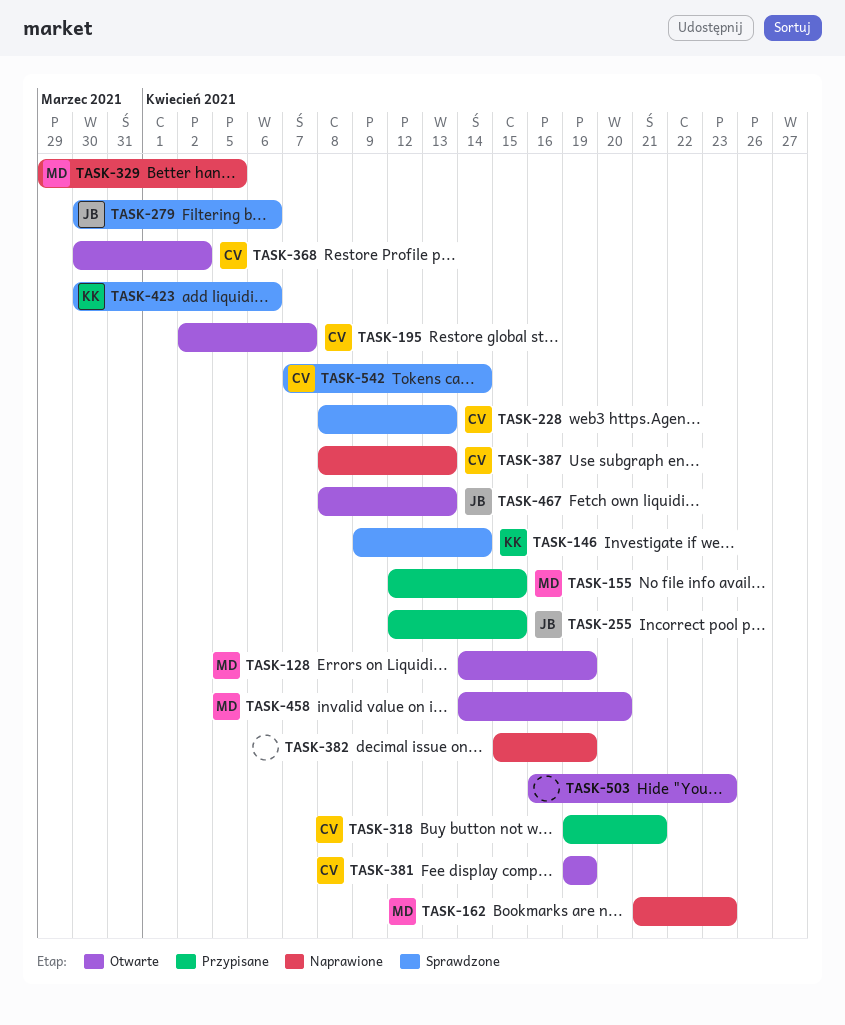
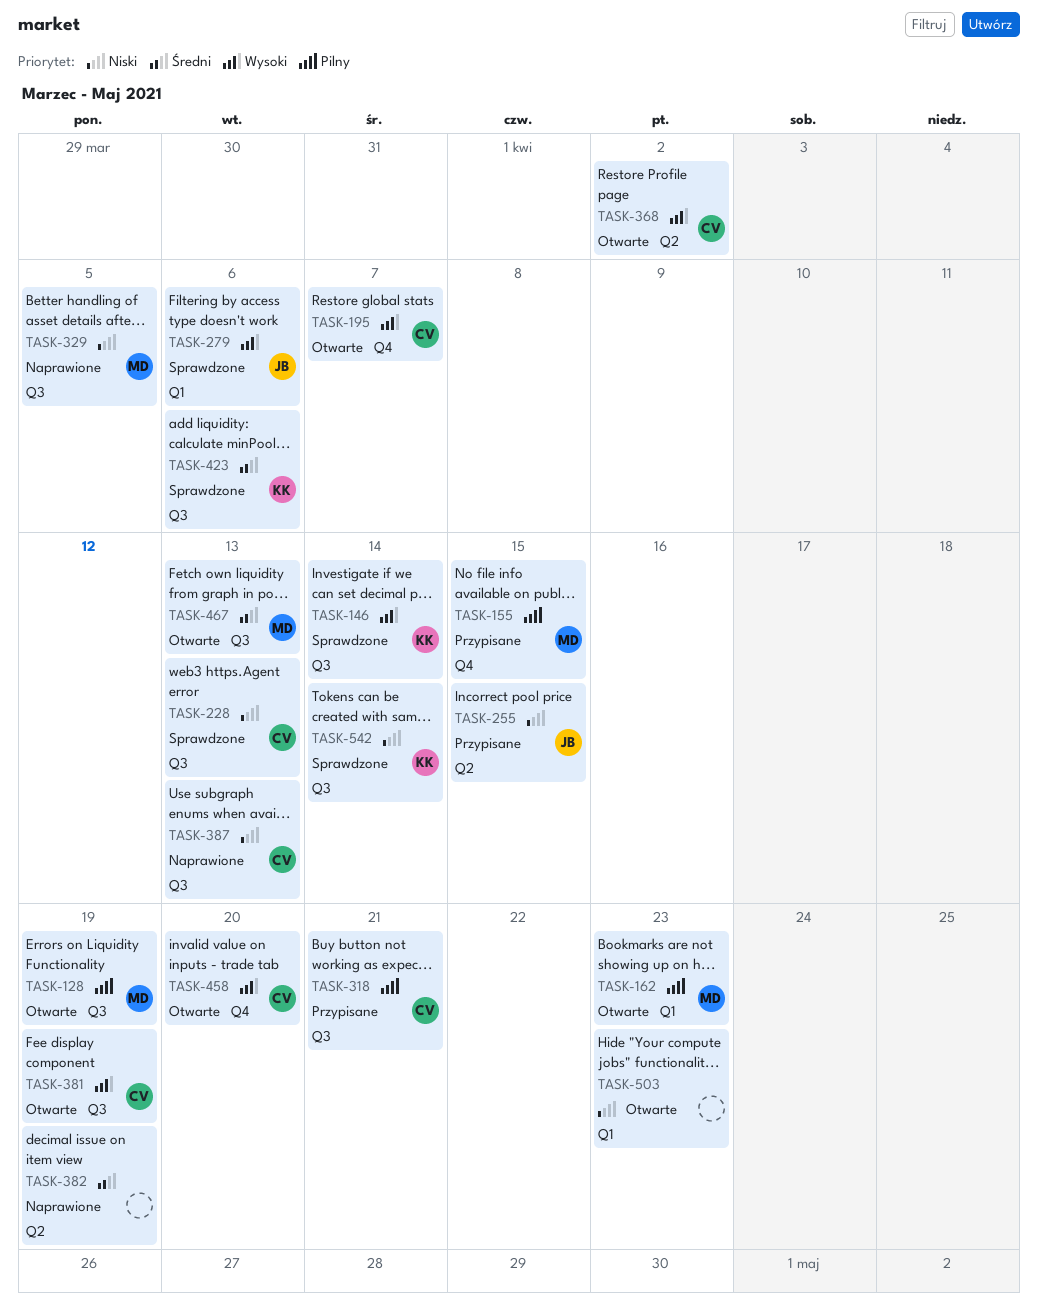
TASK-162, status: Naprawione -> Otwarte
TASK-458, owner: MD -> CV
TASK-467, owner: JB -> MD
TASK-542, owner: CV -> KK

